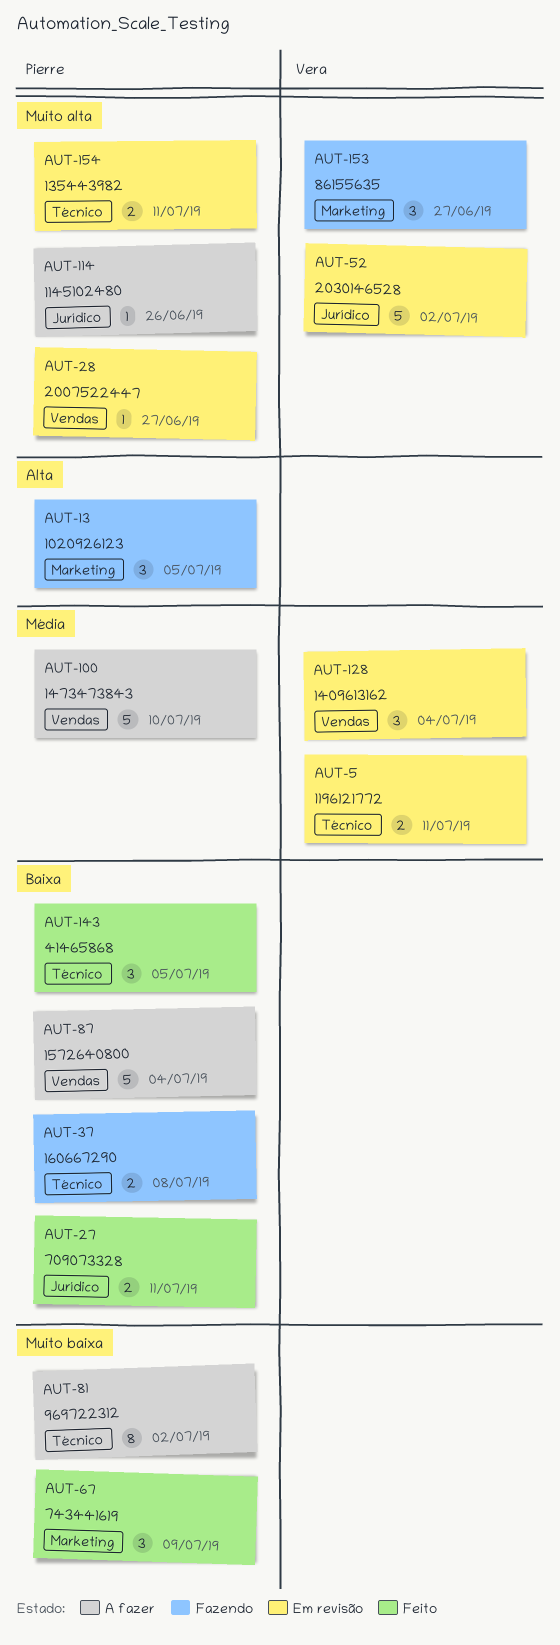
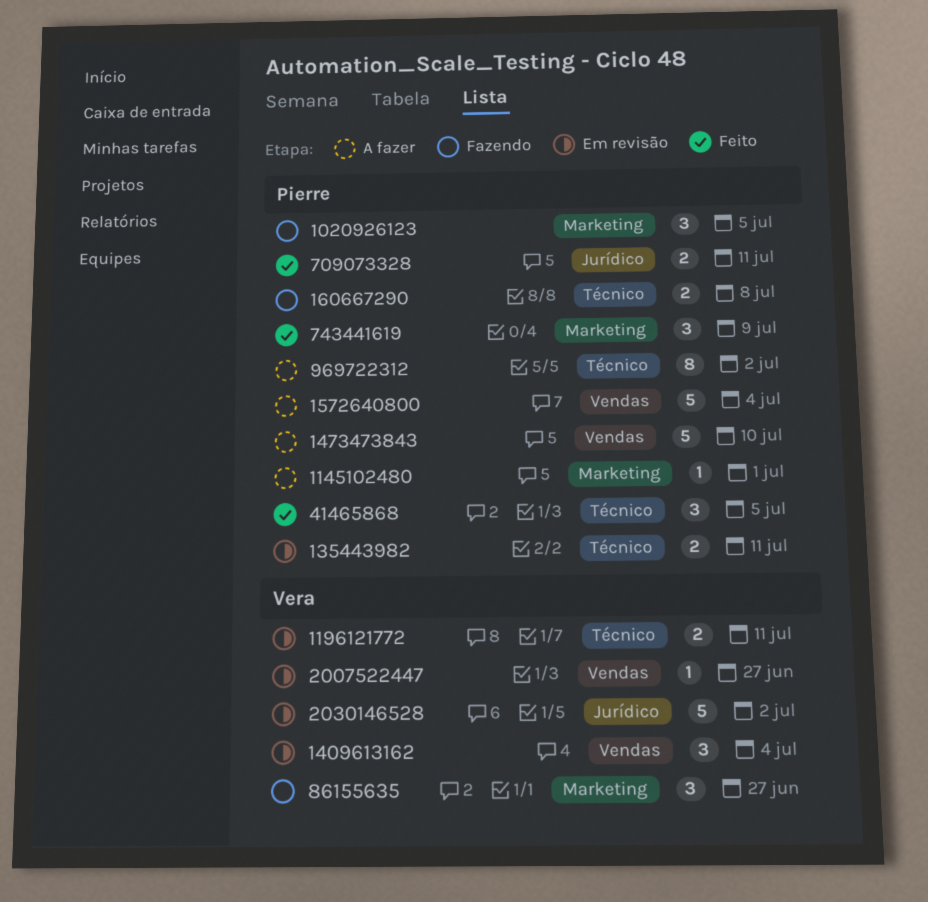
1145102480, label: Jurídico -> Marketing
1145102480, due: Jun 26 -> Jul 1
2007522447, owner: Pierre -> Vera

